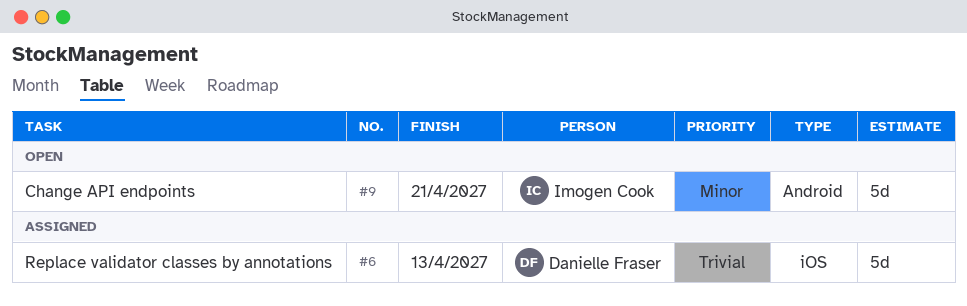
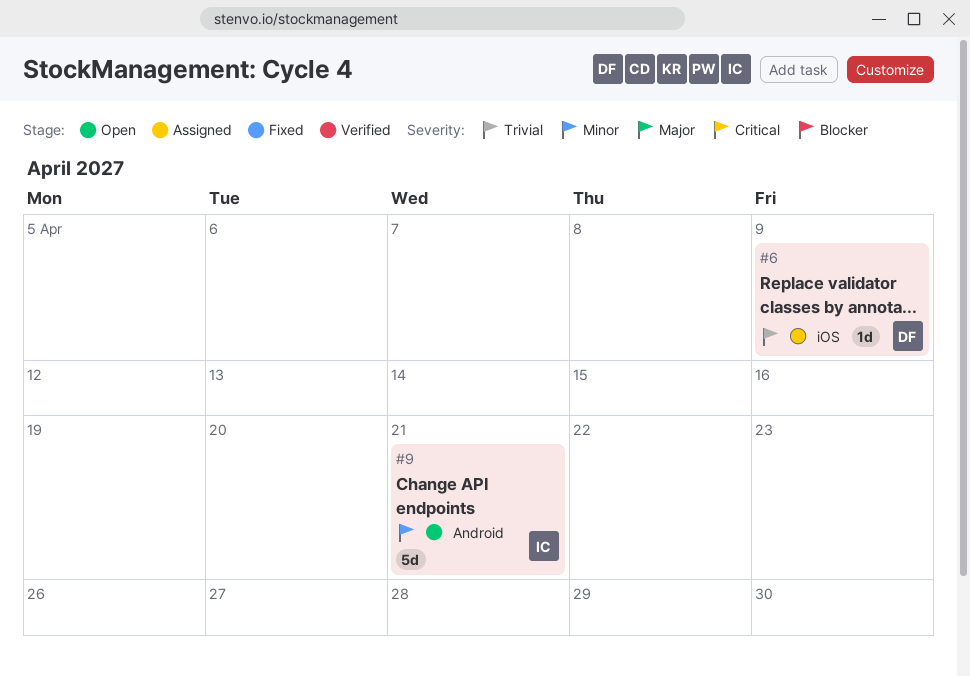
#6, estimate: 5d -> 1d
#6, due: Apr 13 -> Apr 9

